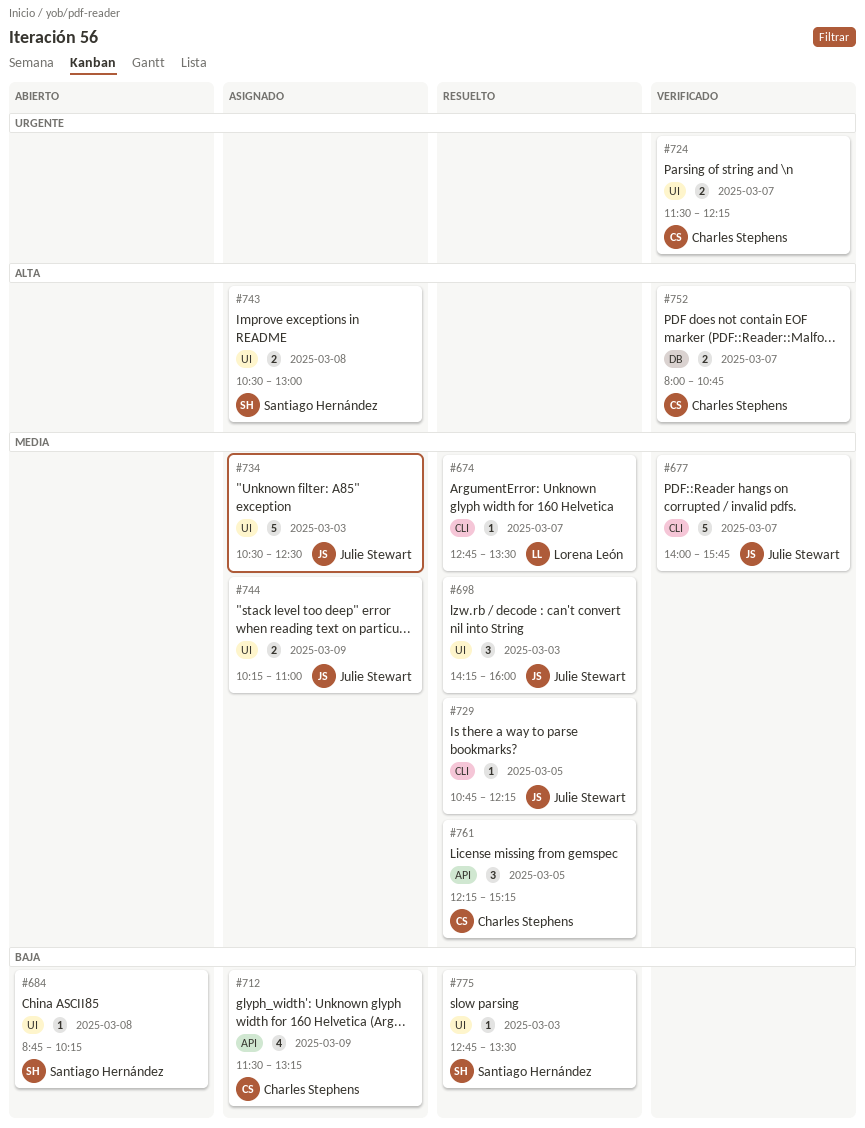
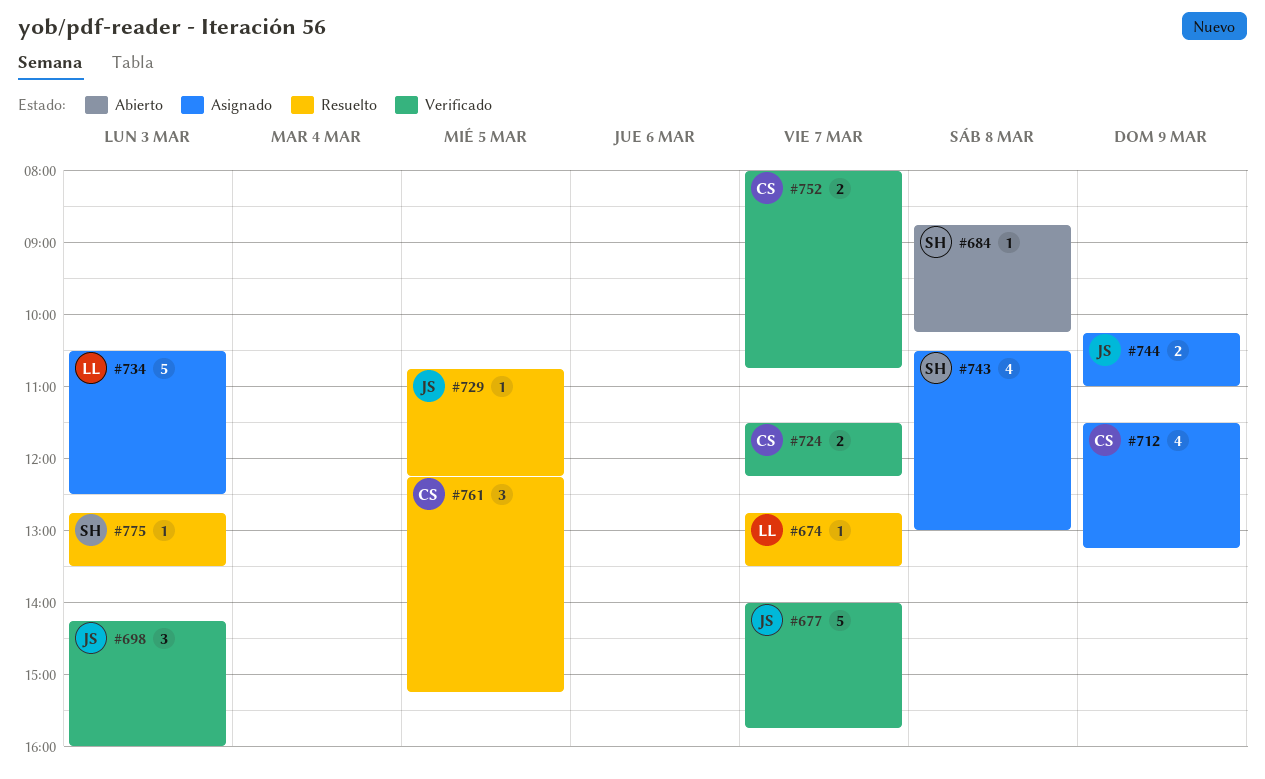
#698, status: Resuelto -> Verificado
#734, owner: Julie Stewart -> Lorena León
#743, estimate: 2 -> 4

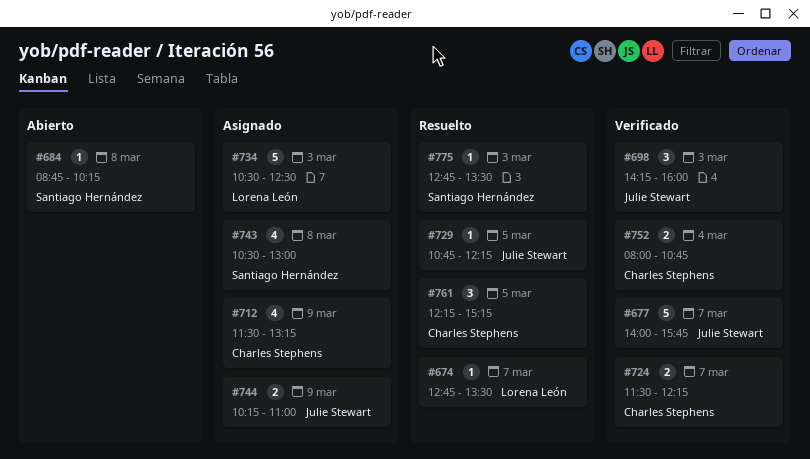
#752, day: Mar 7 -> Mar 4

